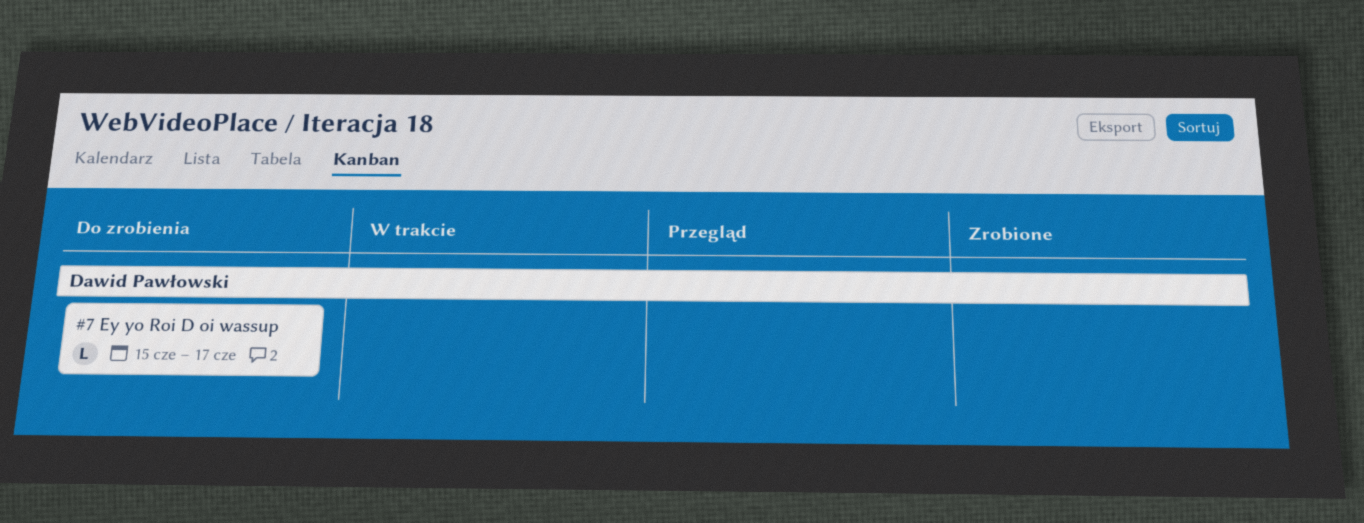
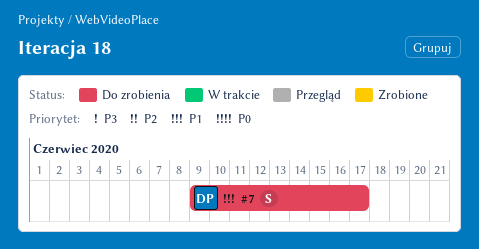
#7, estimate: L -> S
#7, start: Jun 15 -> Jun 9

